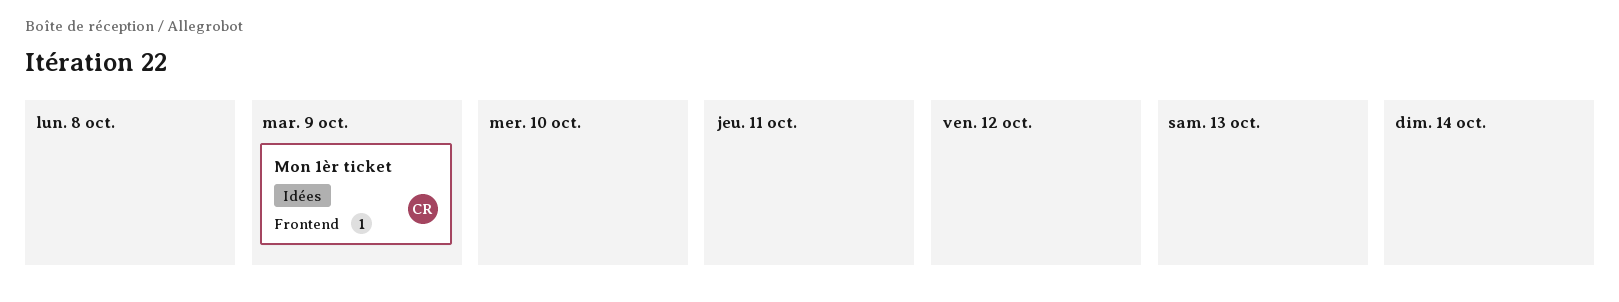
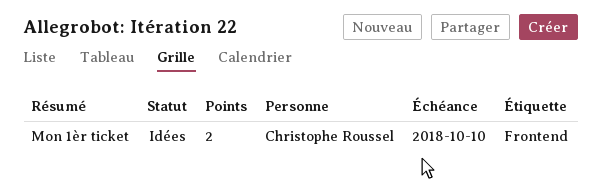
Mon 1èr ticket, estimate: 1 -> 2
Mon 1èr ticket, due: Oct 9 -> Oct 10

